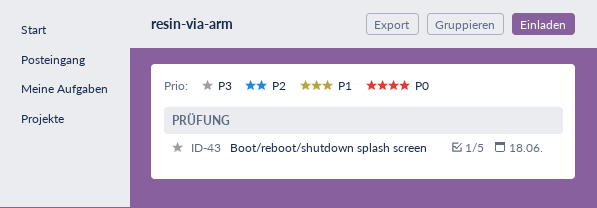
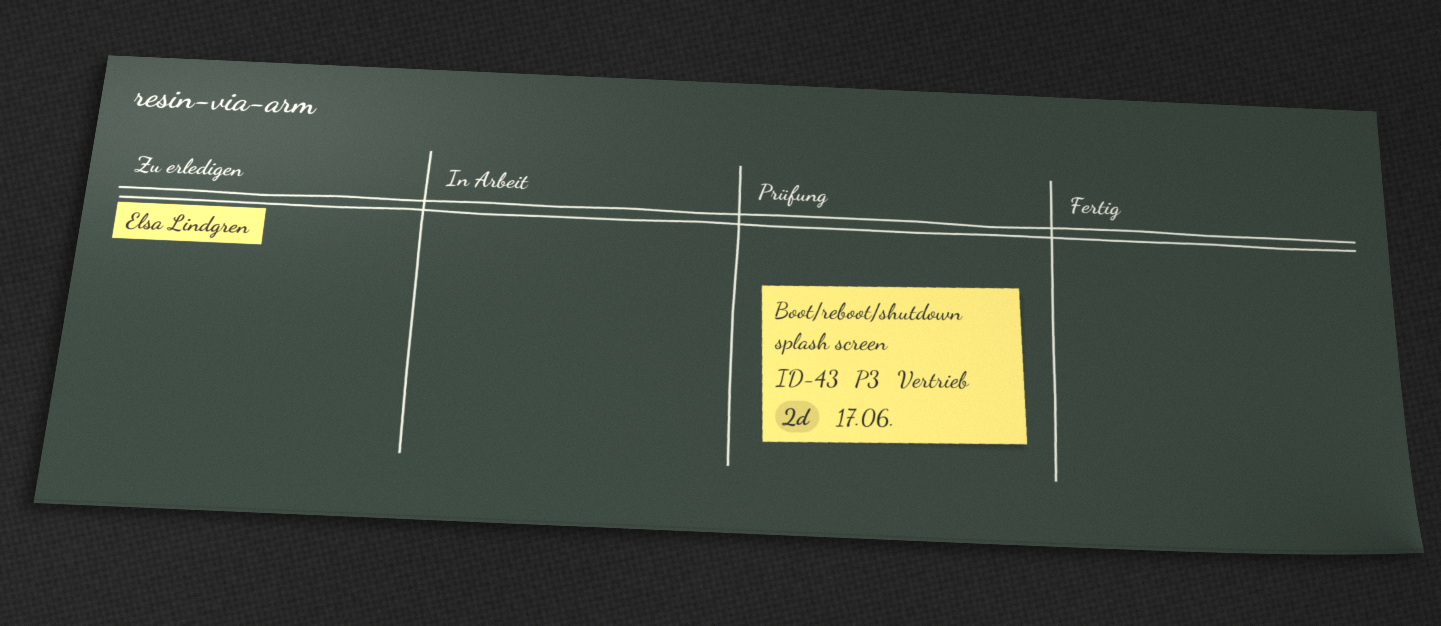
ID-43, due: Jun 18 -> Jun 17

